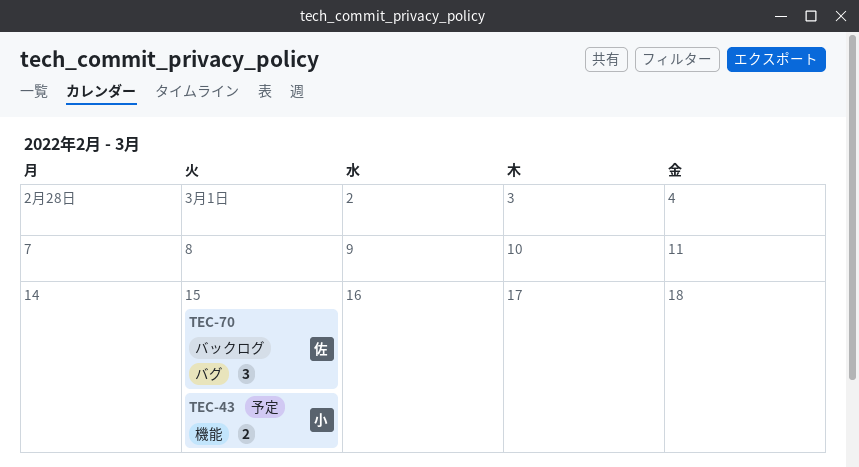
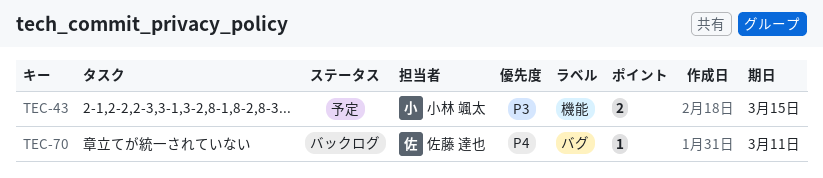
TEC-70, estimate: 3 -> 1
TEC-70, due: Mar 15 -> Mar 11

